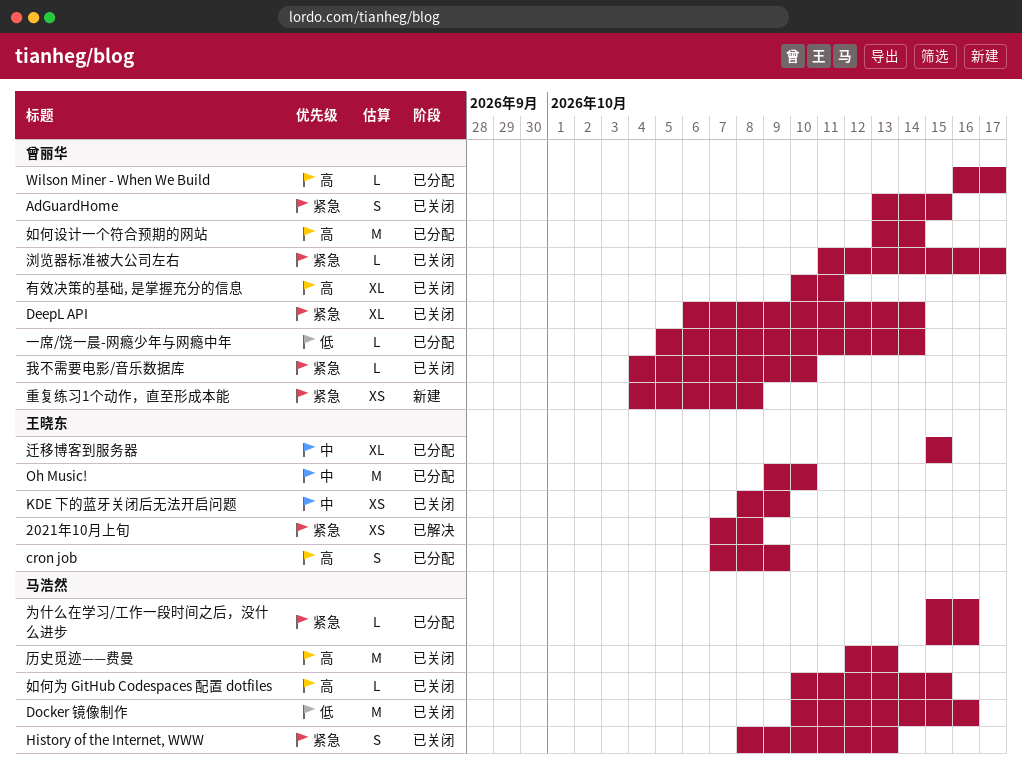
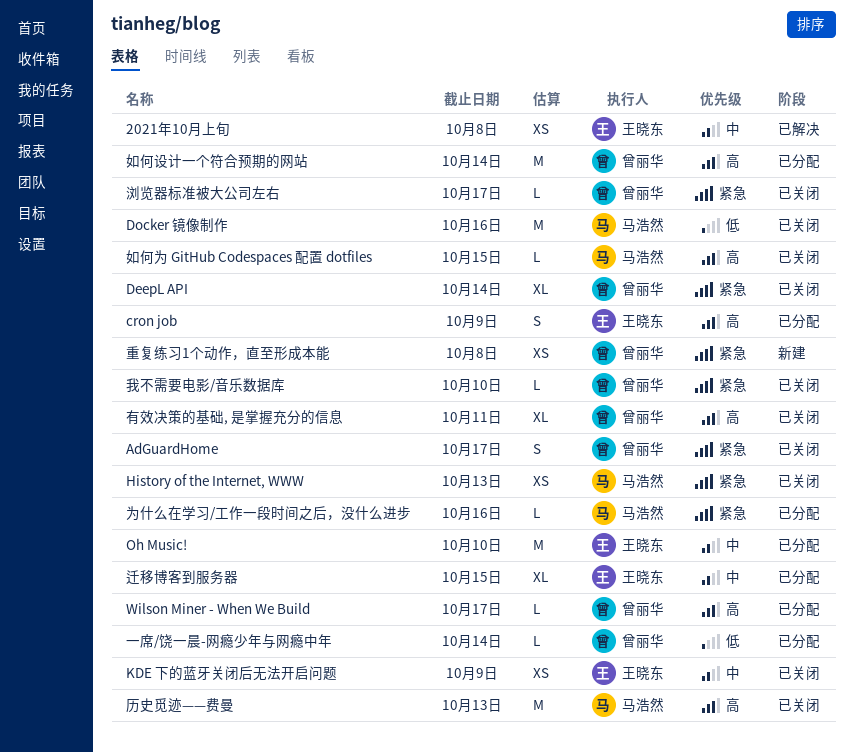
2021年10月上旬, priority: 紧急 -> 中
AdGuardHome, due: Oct 15 -> Oct 17
History of the Internet, WWW, estimate: S -> XS

